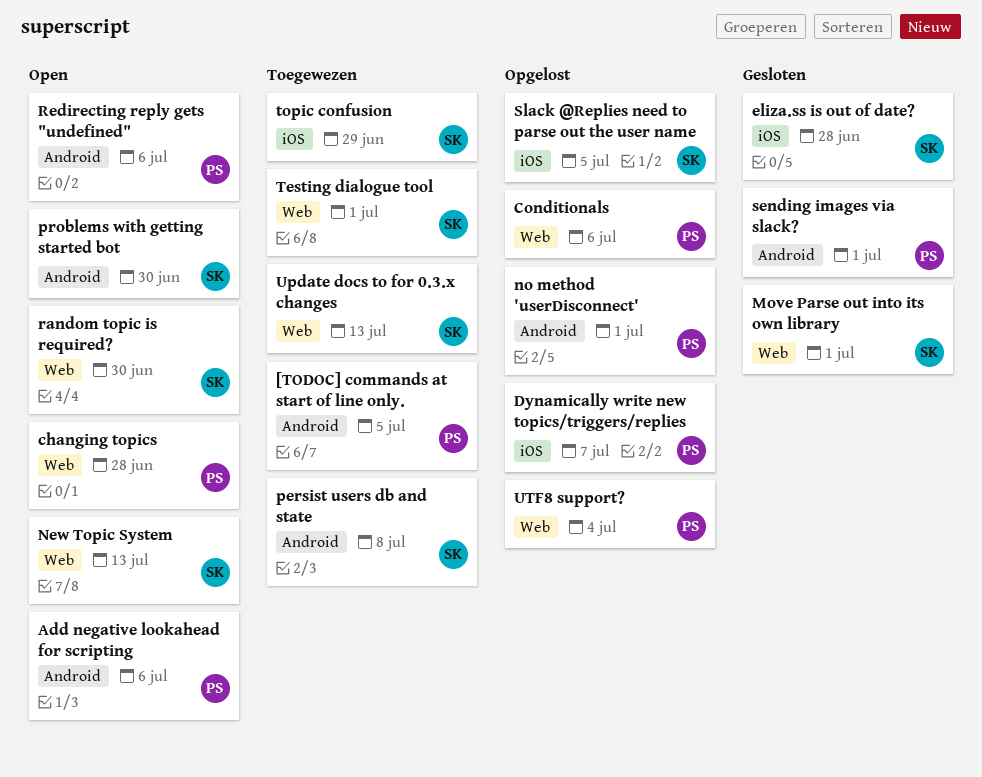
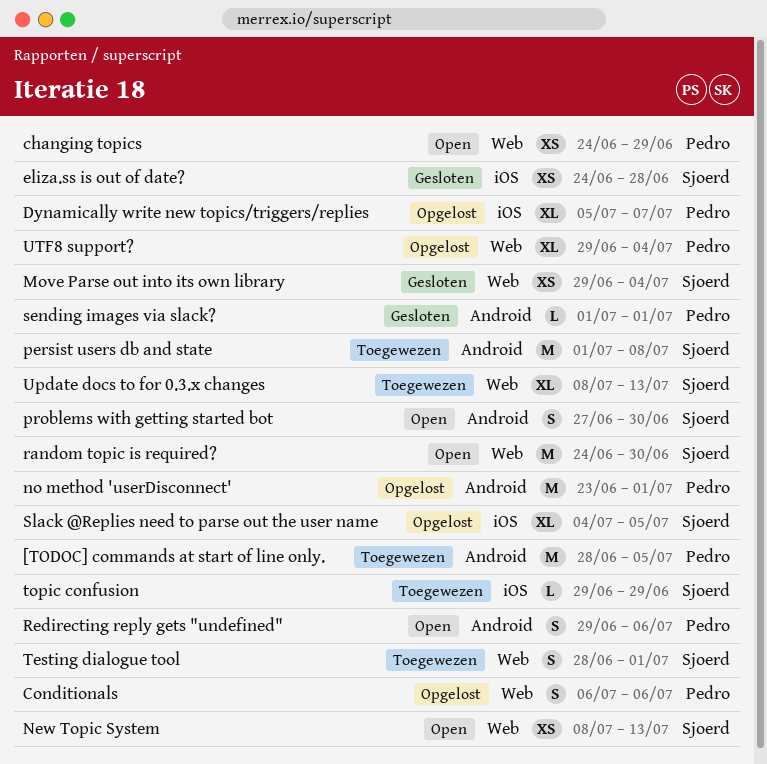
Add negative lookahead for scripting: present -> none
changing topics, due: Jun 28 -> Jun 29
Move Parse out into its own library, due: Jul 1 -> Jul 4

